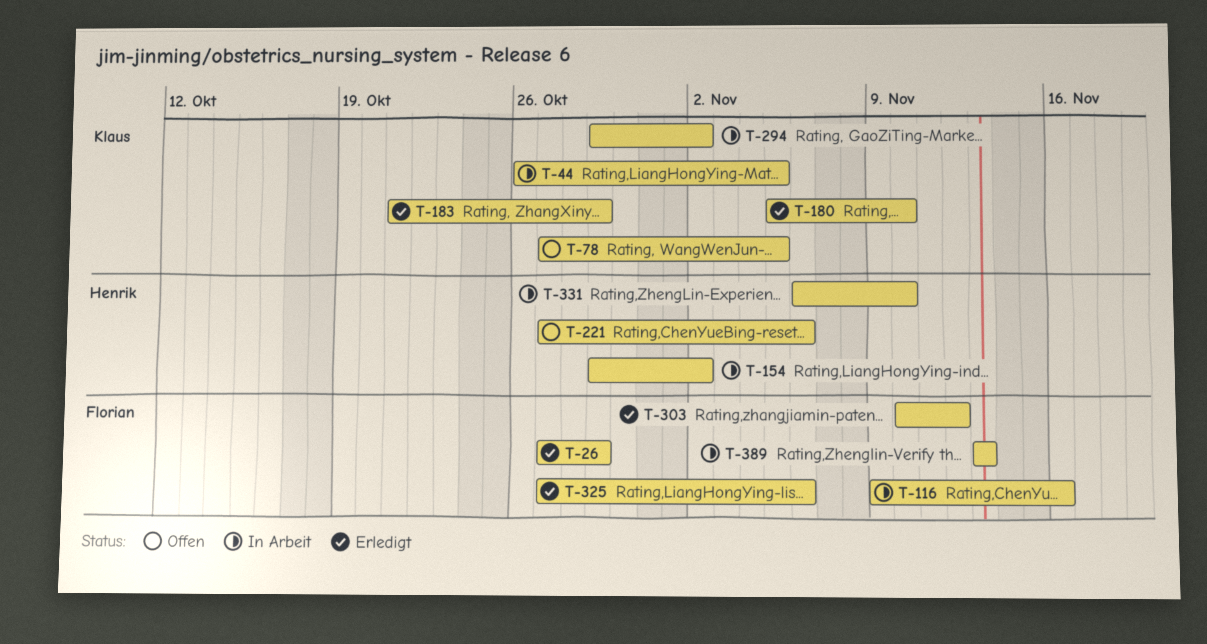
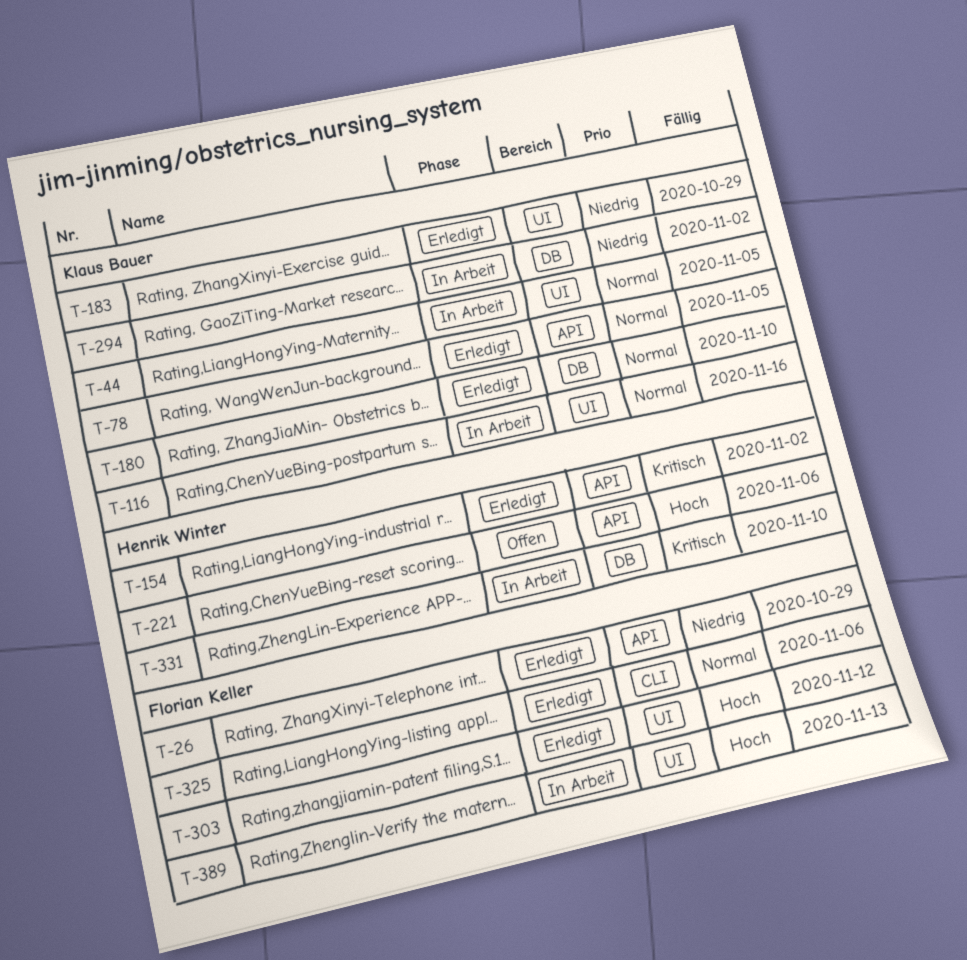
T-78, status: Offen -> Erledigt
T-116, owner: Florian Keller -> Klaus Bauer
T-154, status: In Arbeit -> Erledigt

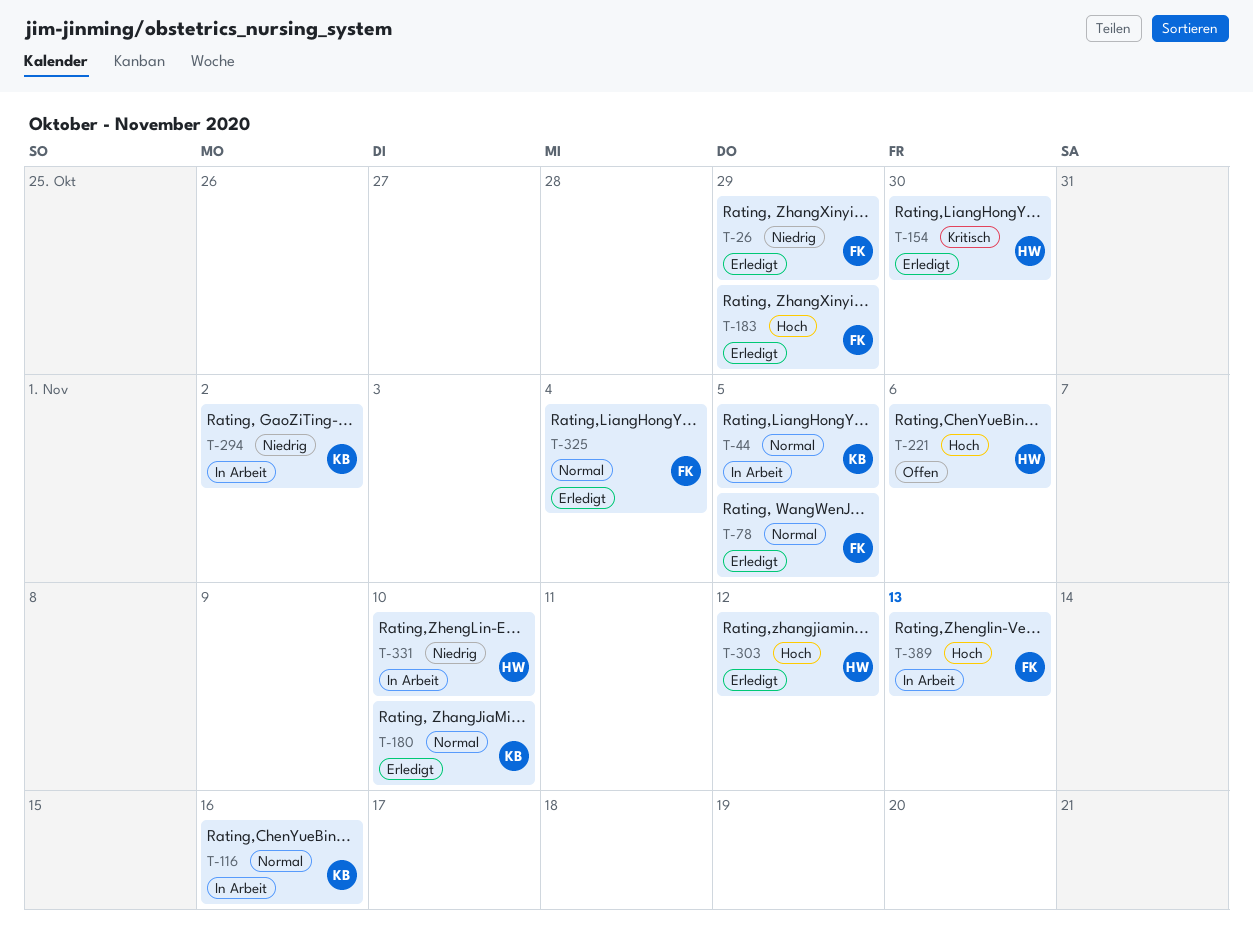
T-78, owner: Klaus Bauer -> Florian Keller
T-154, due: Nov 2 -> Oct 30
T-183, owner: Klaus Bauer -> Florian Keller
T-183, priority: Niedrig -> Hoch
T-303, owner: Florian Keller -> Henrik Winter
T-325, due: Nov 6 -> Nov 4
T-331, priority: Kritisch -> Niedrig

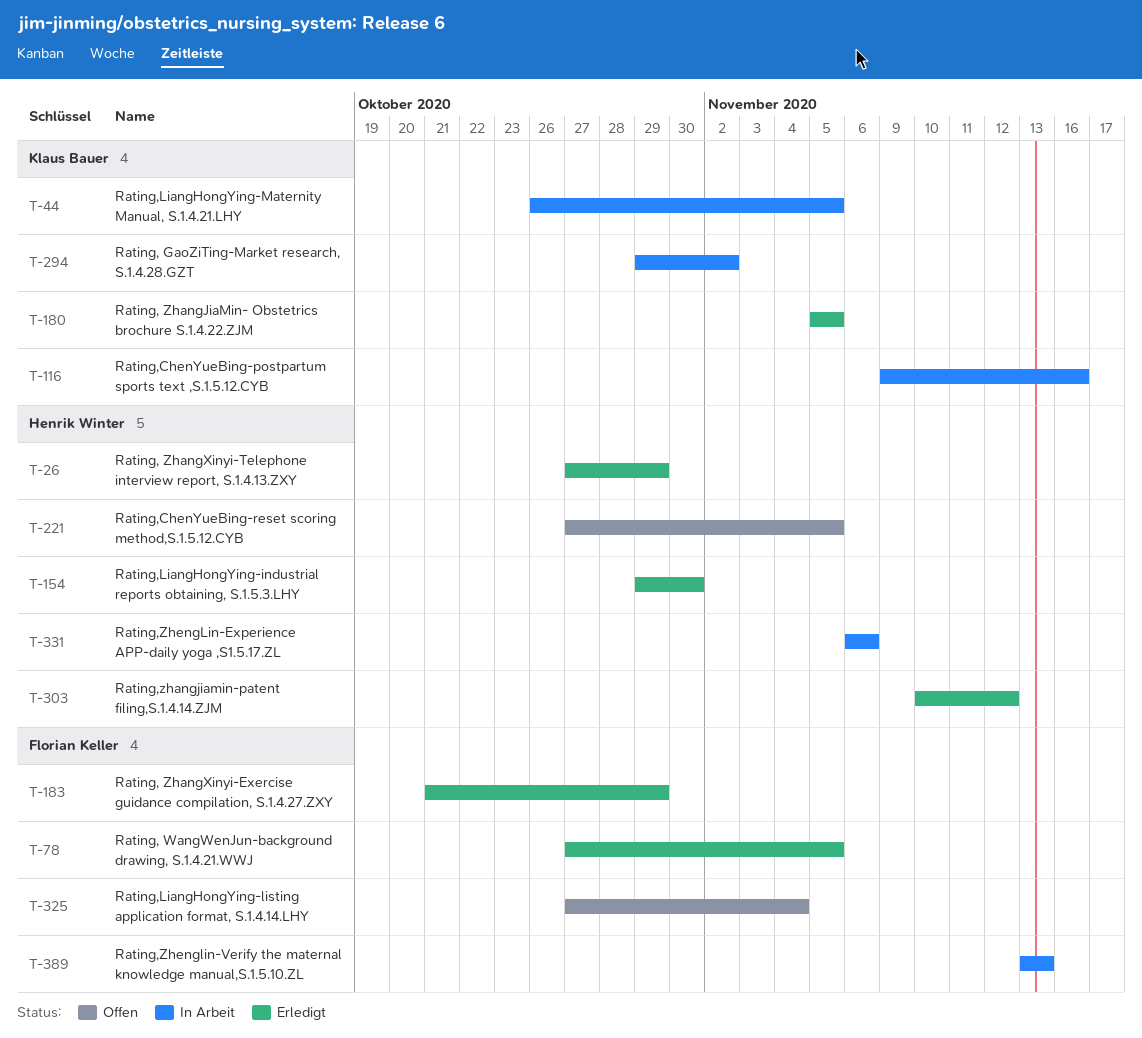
T-26, owner: Florian Keller -> Henrik Winter
T-180, due: Nov 10 -> Nov 5
T-221, due: Nov 6 -> Nov 5
T-325, status: Erledigt -> Offen
T-331, due: Nov 10 -> Nov 6

